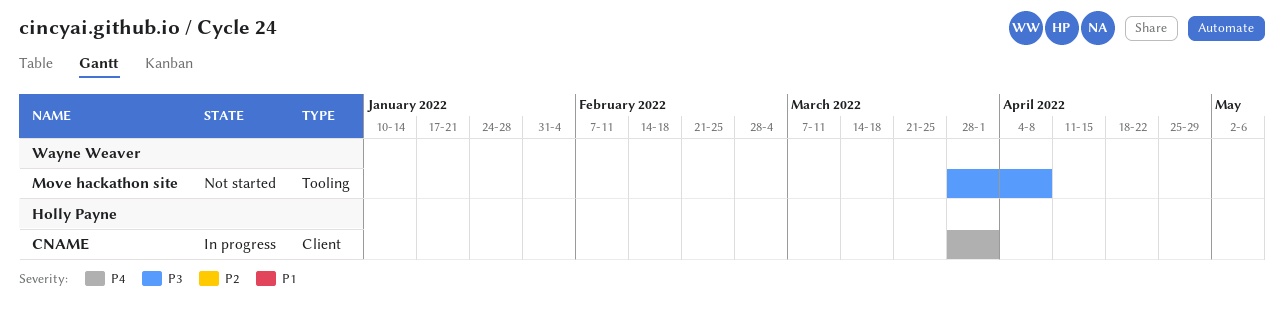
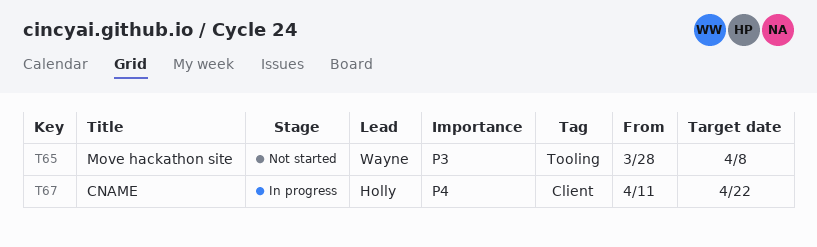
CNAME, start: Mar 28 -> Apr 11
CNAME, due: Apr 1 -> Apr 22

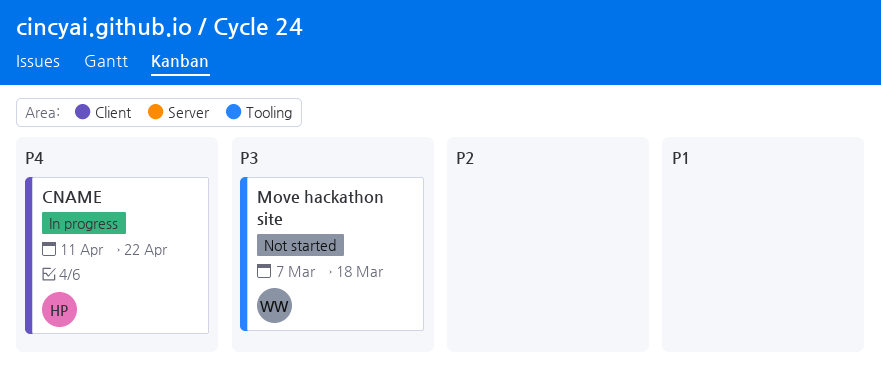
Move hackathon site, start: Mar 28 -> Mar 7
Move hackathon site, due: Apr 8 -> Mar 18

